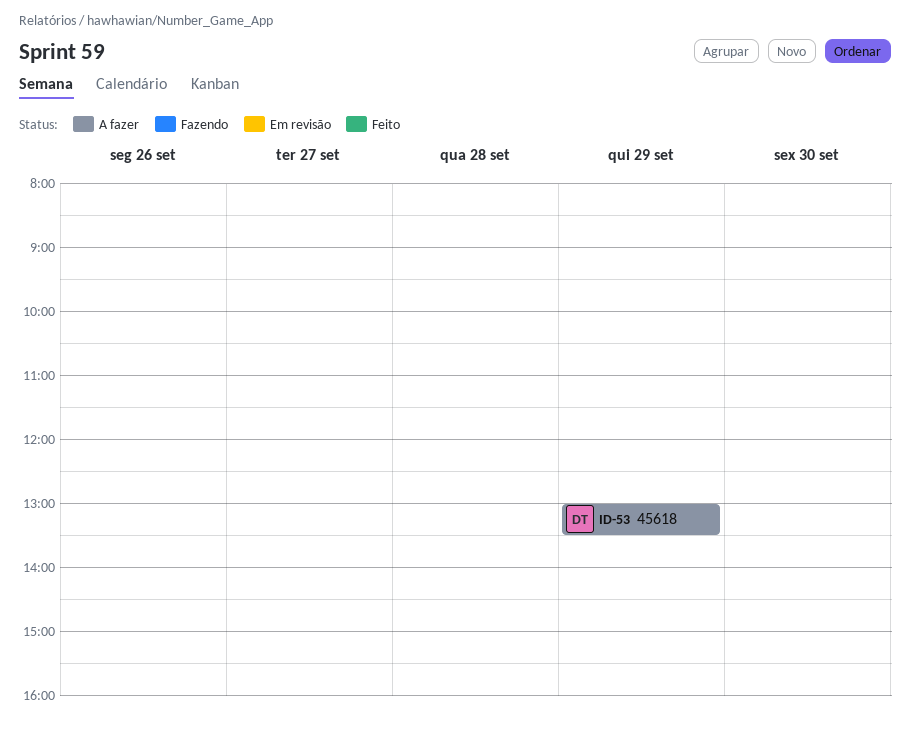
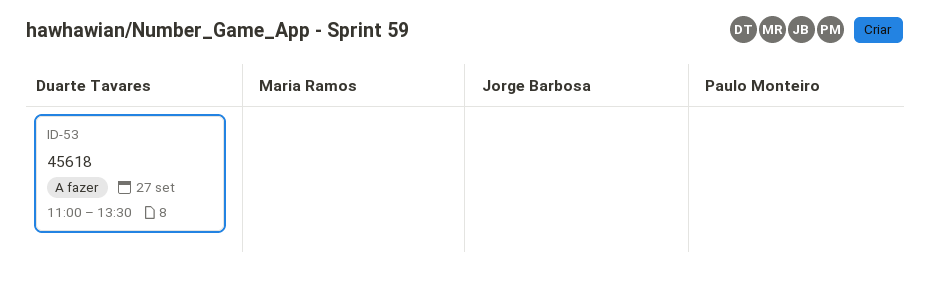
ID-53, day: Sep 29 -> Sep 27
ID-53, begins: 13:00 -> 11:00

